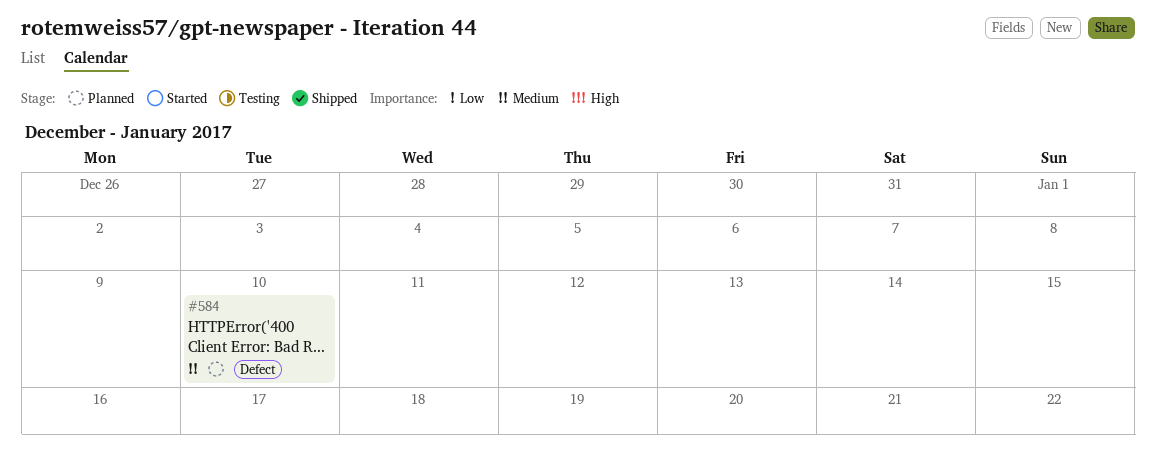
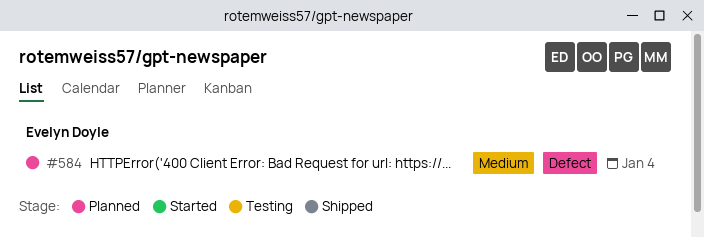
#584, due: Jan 10 -> Jan 4

